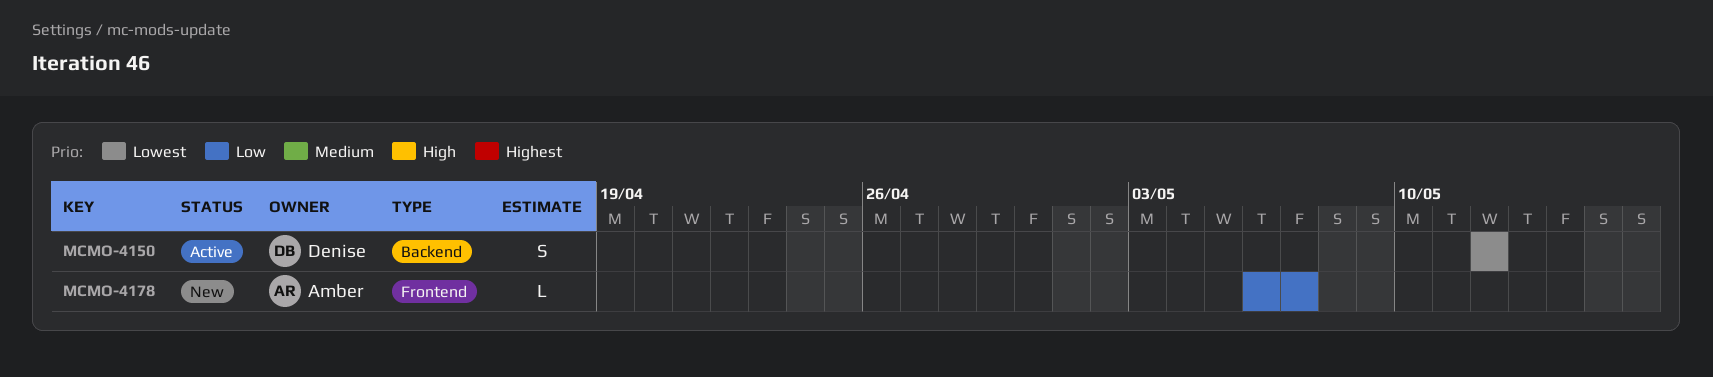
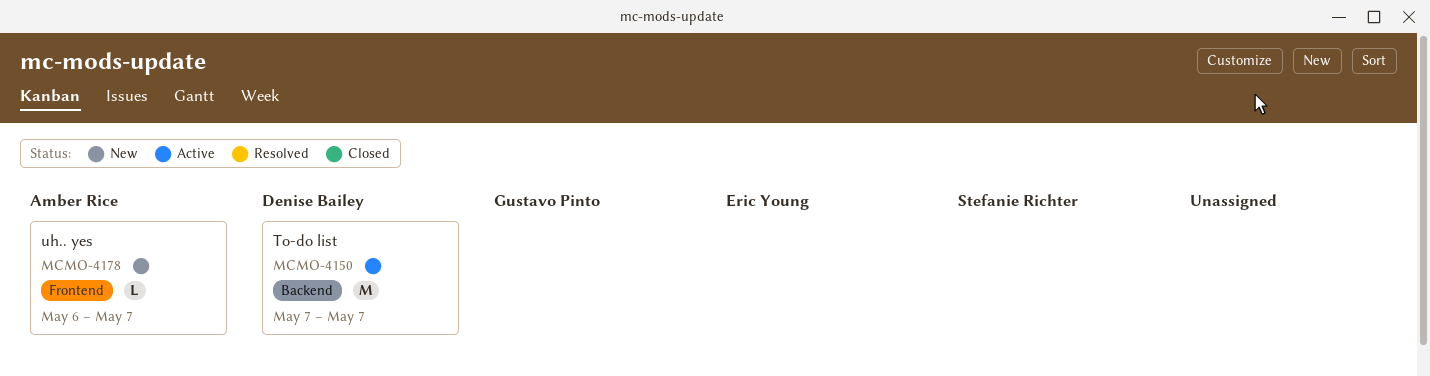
MCMO-4150, estimate: S -> M
MCMO-4150, start: May 12 -> May 7
MCMO-4150, due: May 12 -> May 7

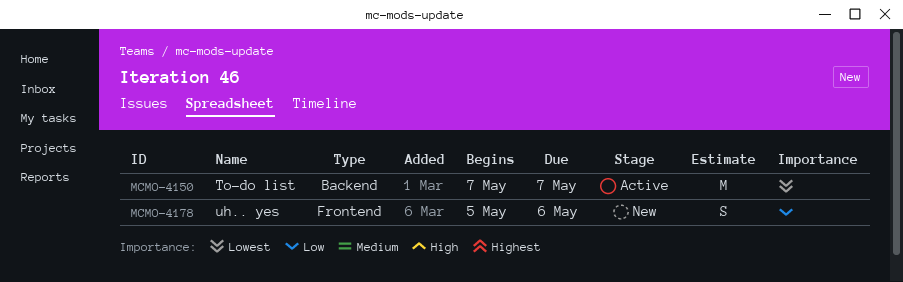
MCMO-4178, estimate: L -> S
MCMO-4178, start: May 6 -> May 5
MCMO-4178, due: May 7 -> May 6

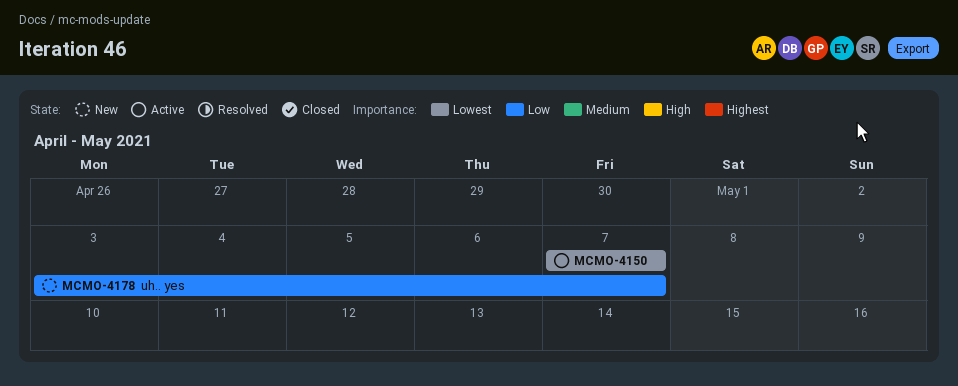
MCMO-4178, start: May 5 -> May 3
MCMO-4178, due: May 6 -> May 7

